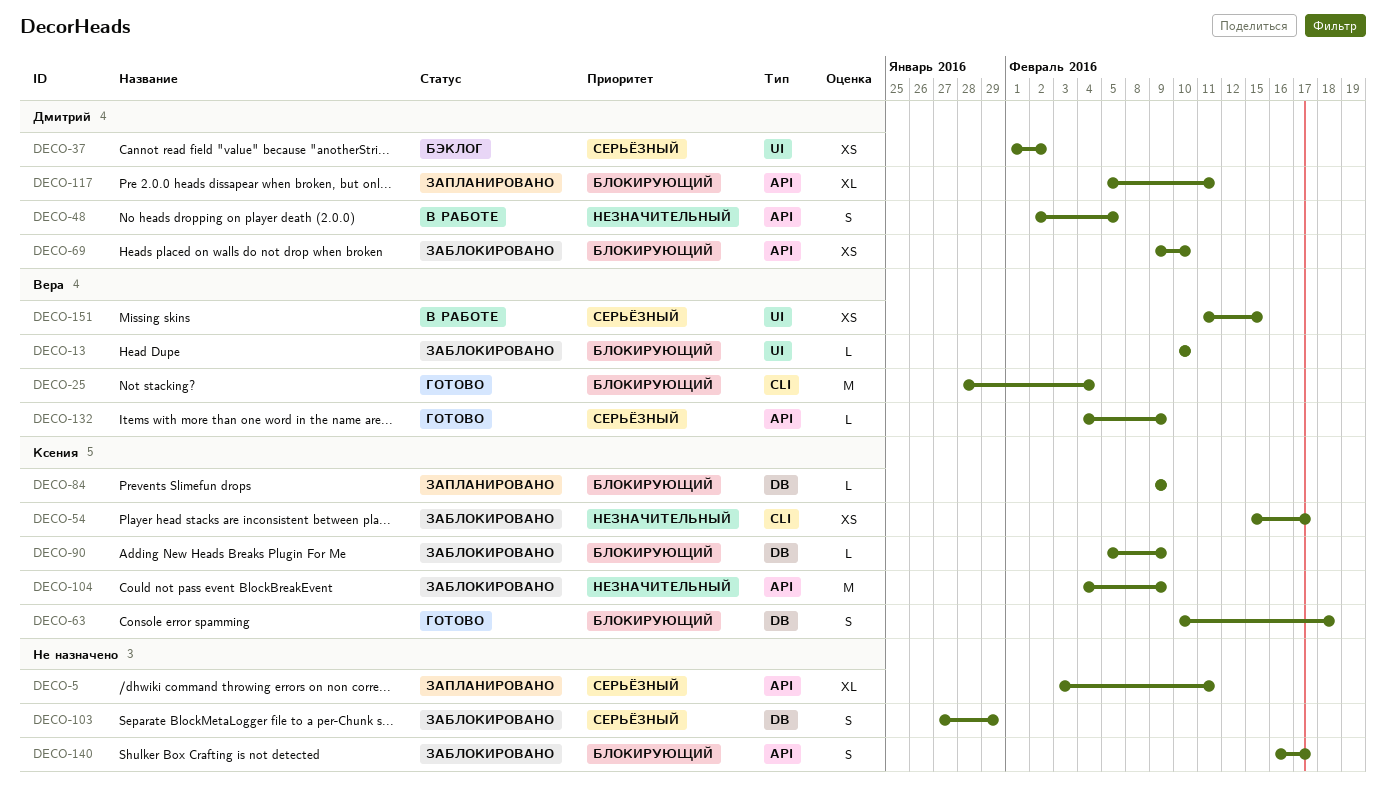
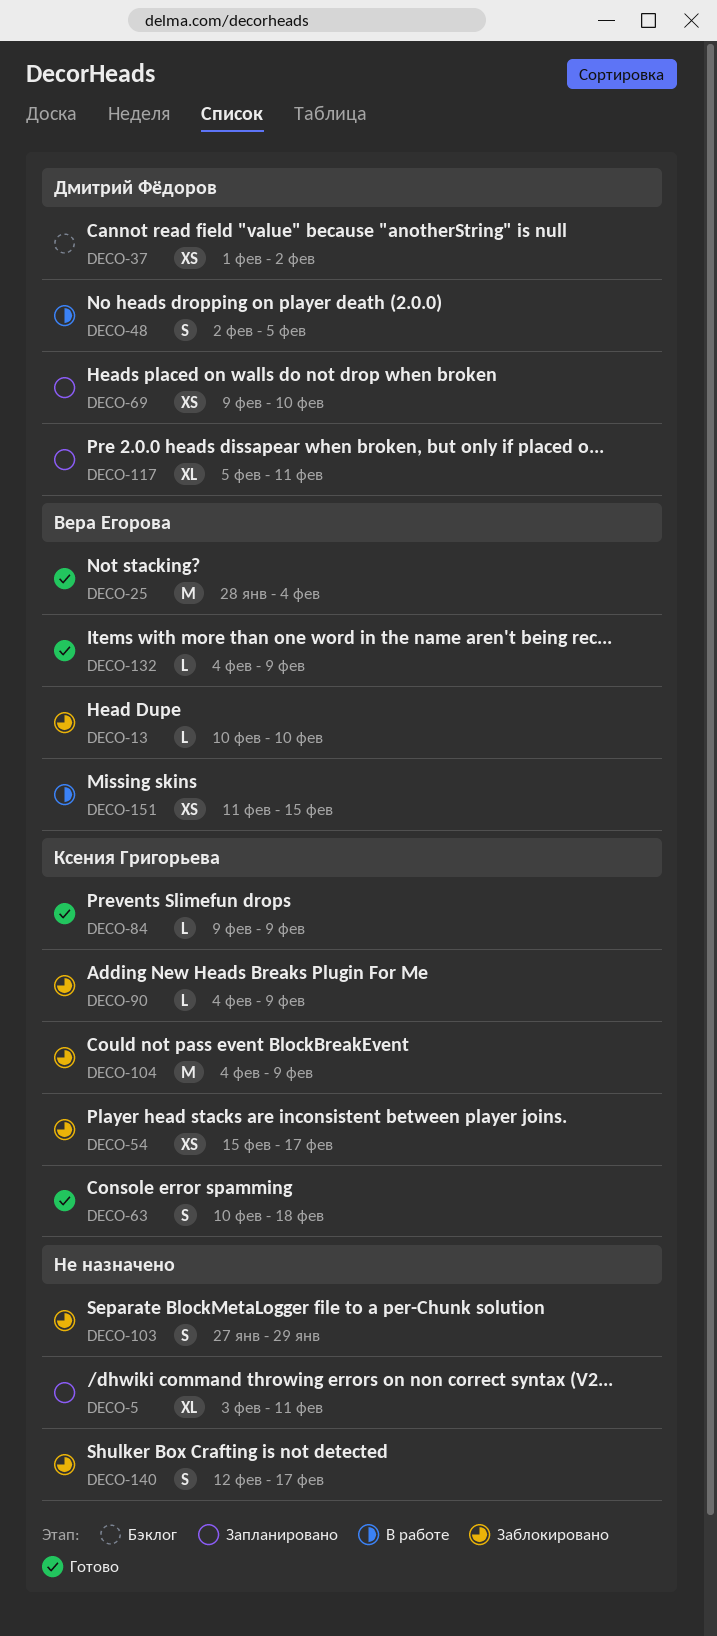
DECO-69, status: Заблокировано -> Запланировано
DECO-84, status: Запланировано -> Готово
DECO-90, start: Feb 5 -> Feb 4
DECO-140, start: Feb 16 -> Feb 12

